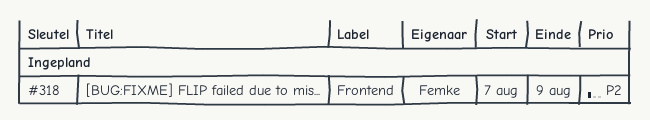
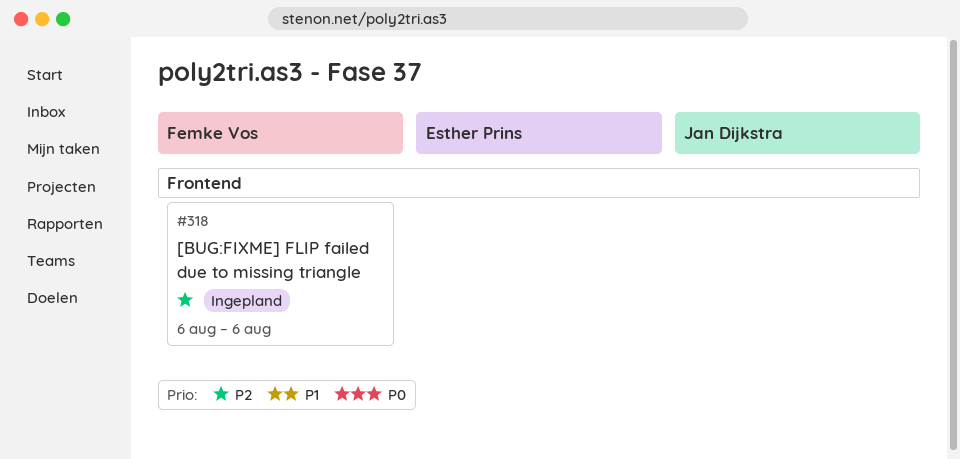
#318, start: Aug 7 -> Aug 6
#318, due: Aug 9 -> Aug 6

